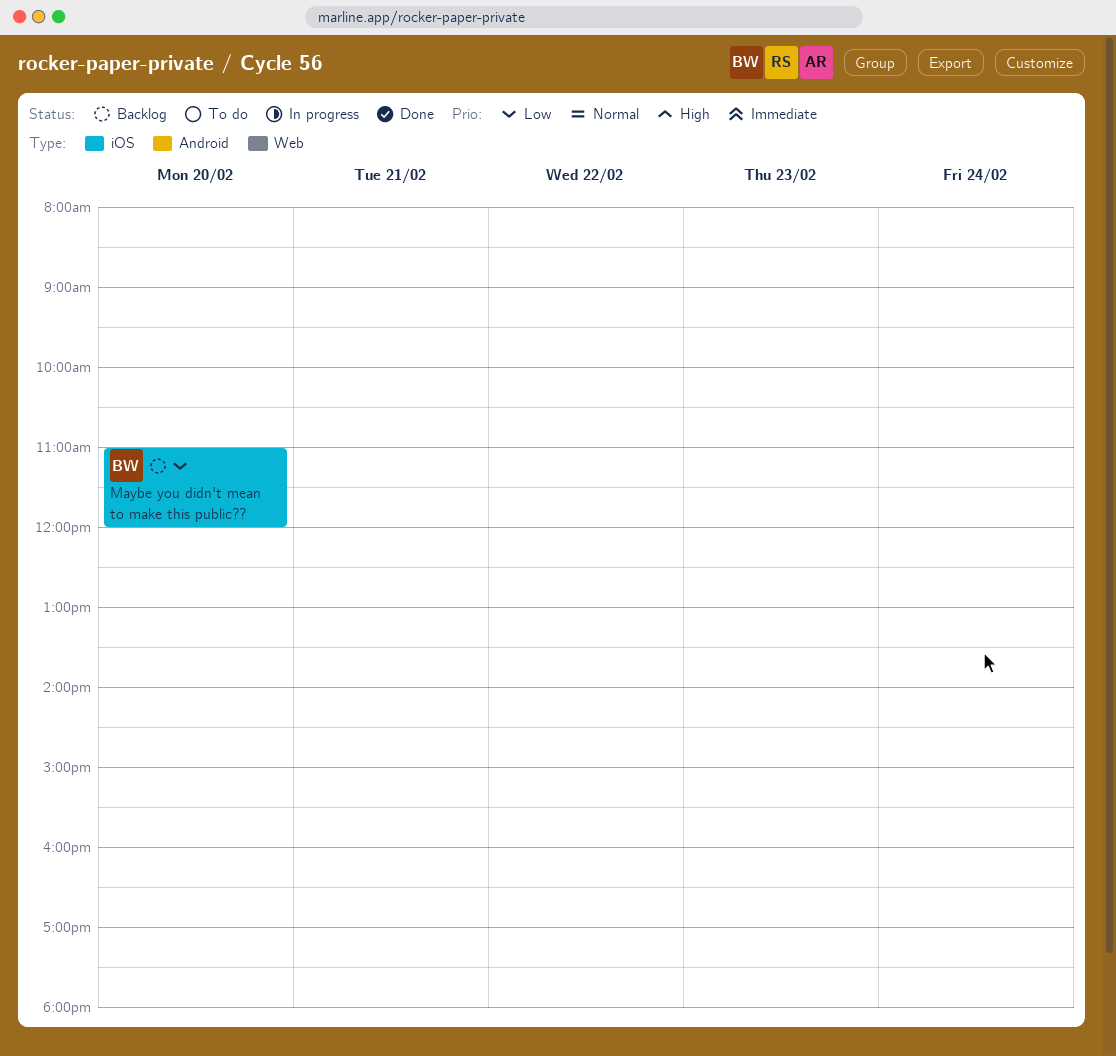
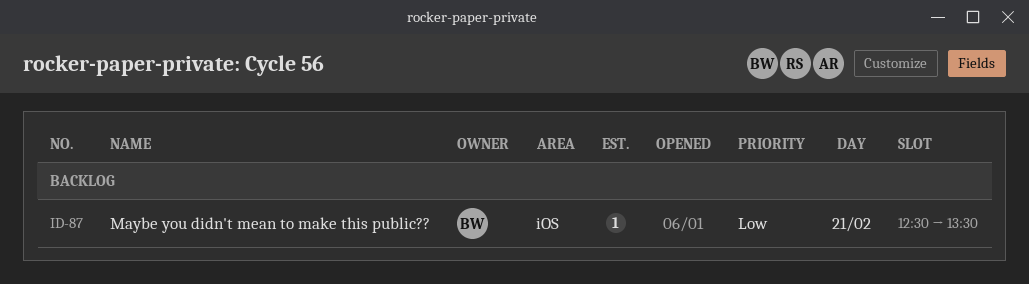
Maybe you didn't mean to make this public??, day: Feb 20 -> Feb 21
Maybe you didn't mean to make this public??, begins: 11:00 -> 12:30
Maybe you didn't mean to make this public??, ends: 12:00 -> 13:30

